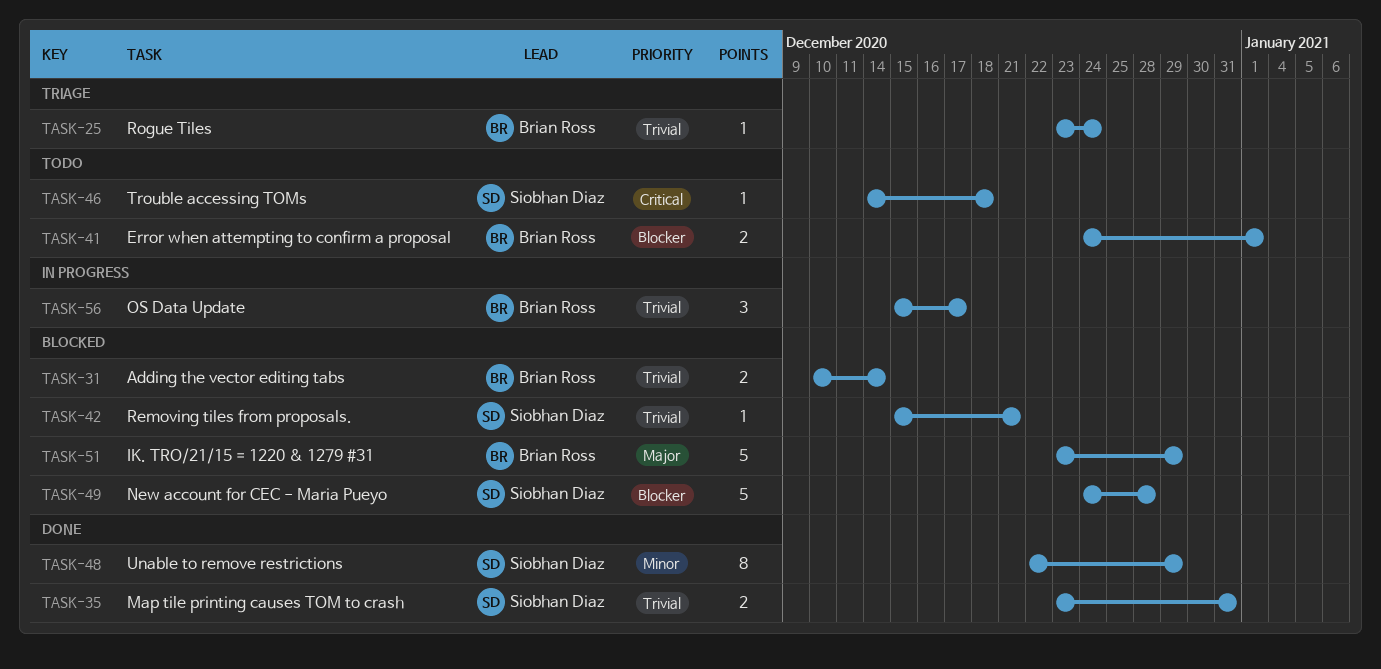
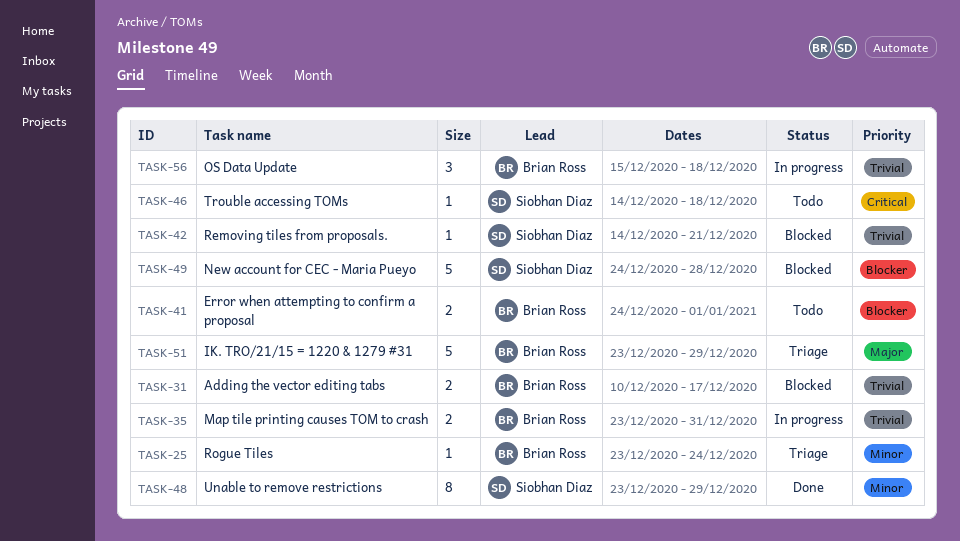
TASK-25, priority: Trivial -> Minor
TASK-31, due: Dec 14 -> Dec 17
TASK-35, status: Done -> In progress
TASK-35, owner: Siobhan Diaz -> Brian Ross
TASK-42, start: Dec 15 -> Dec 14
TASK-48, start: Dec 22 -> Dec 23
TASK-51, status: Blocked -> Triage
TASK-56, due: Dec 17 -> Dec 18

